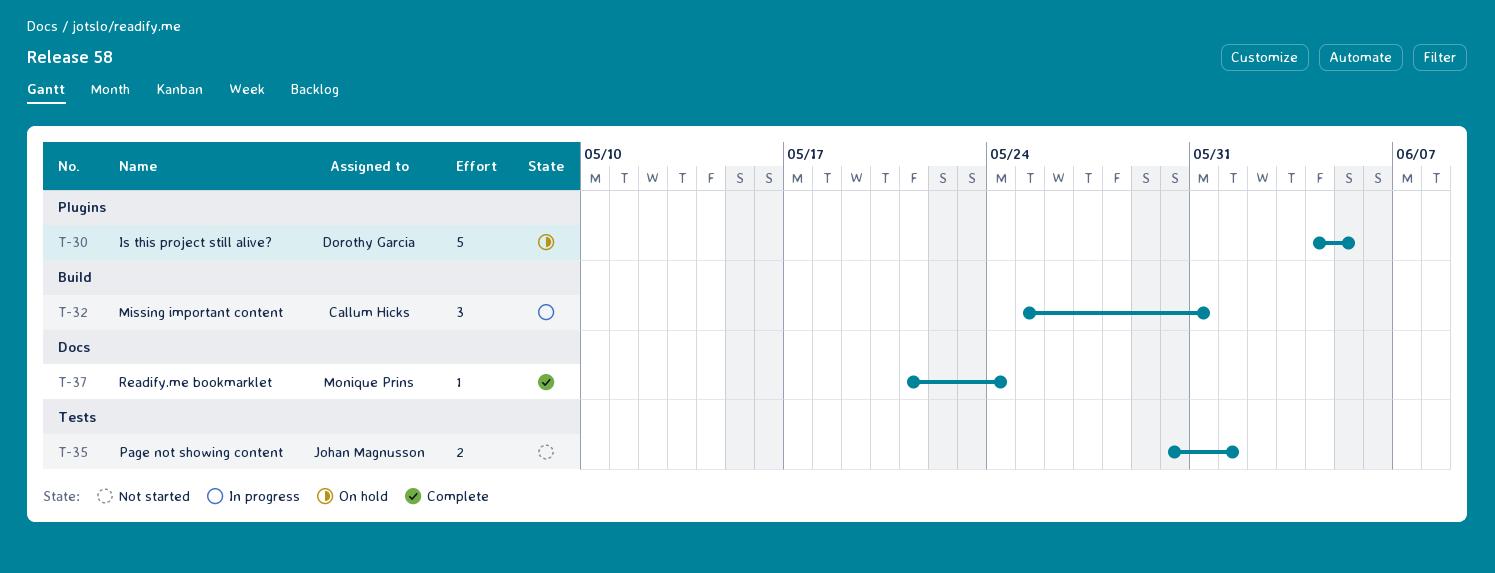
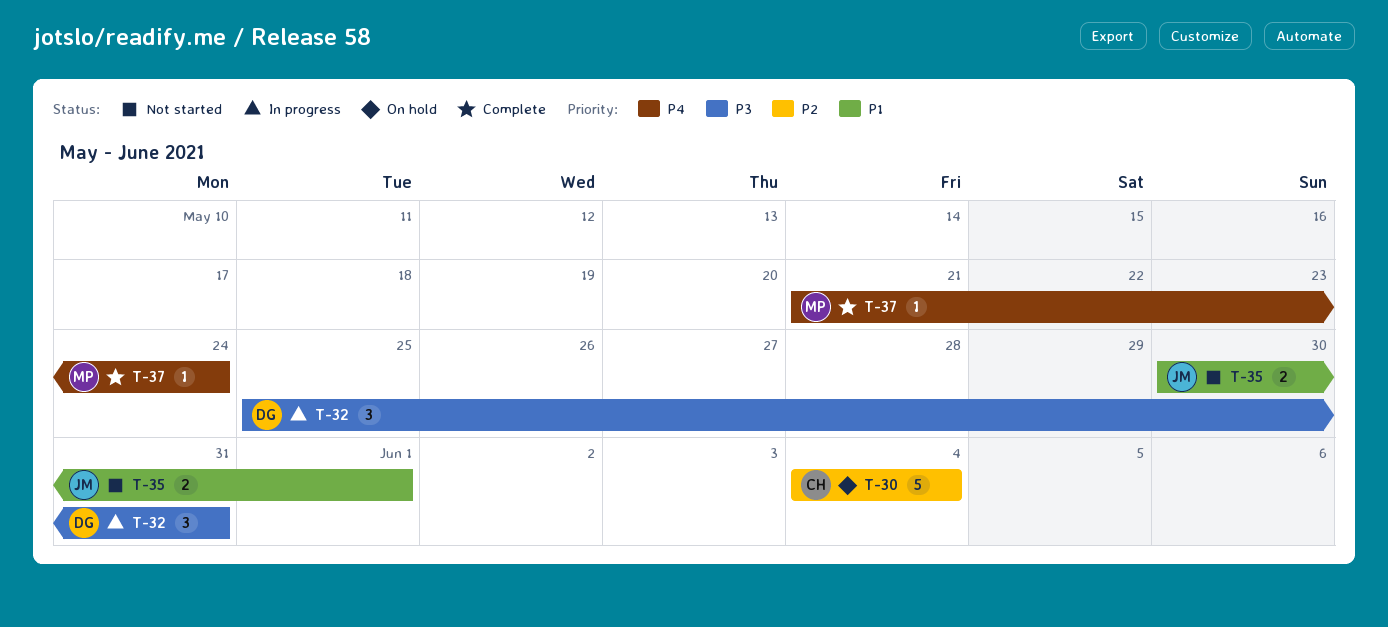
T-30, owner: Dorothy Garcia -> Callum Hicks
T-30, due: Jun 5 -> Jun 4
T-32, owner: Callum Hicks -> Dorothy Garcia

